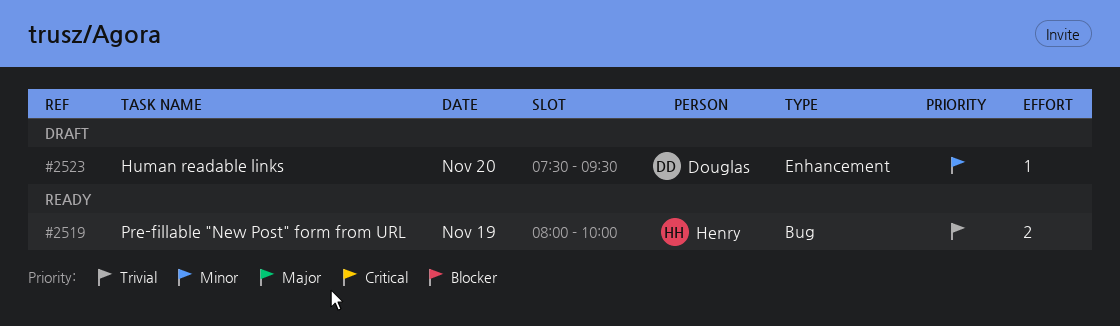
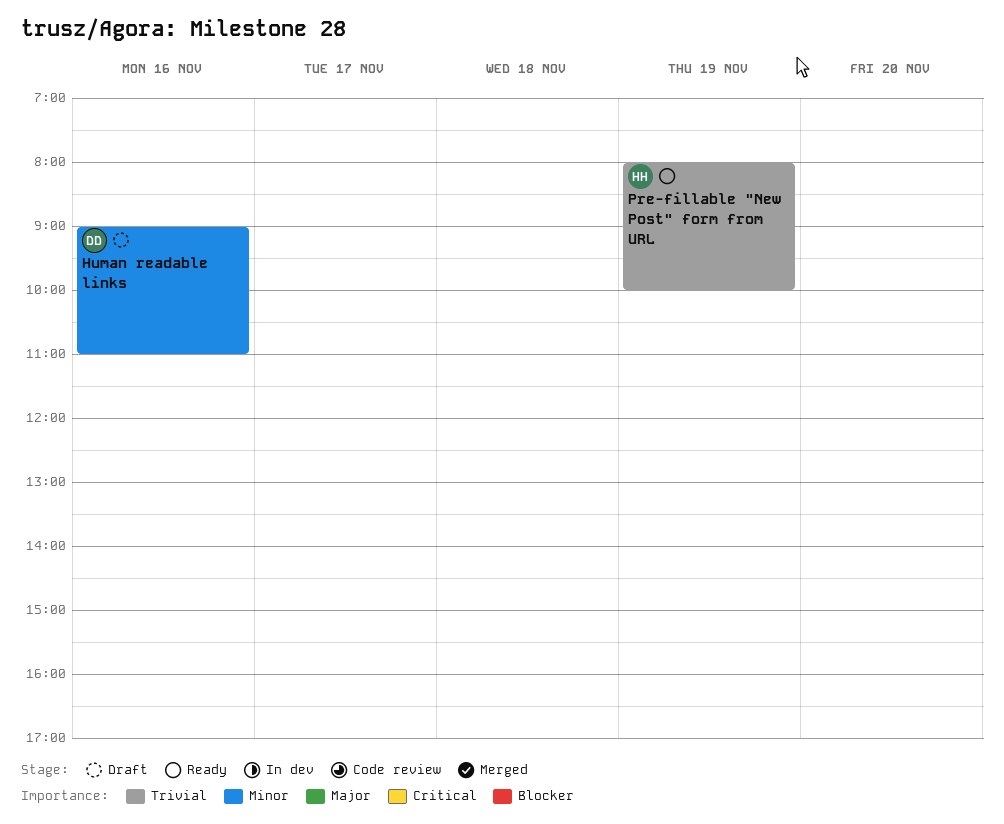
Human readable links, day: Nov 20 -> Nov 16
Human readable links, begins: 07:30 -> 09:00
Human readable links, ends: 09:30 -> 11:00

